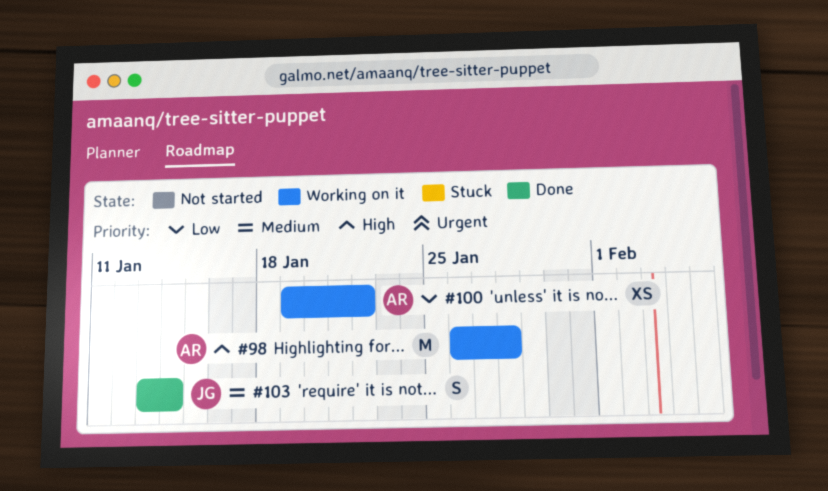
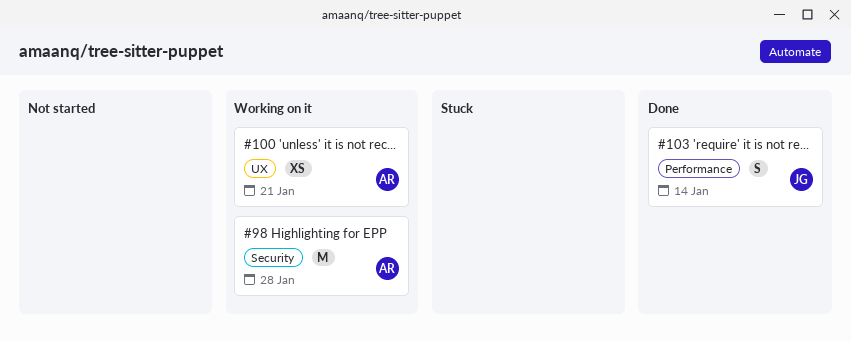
#100, due: Jan 22 -> Jan 21

